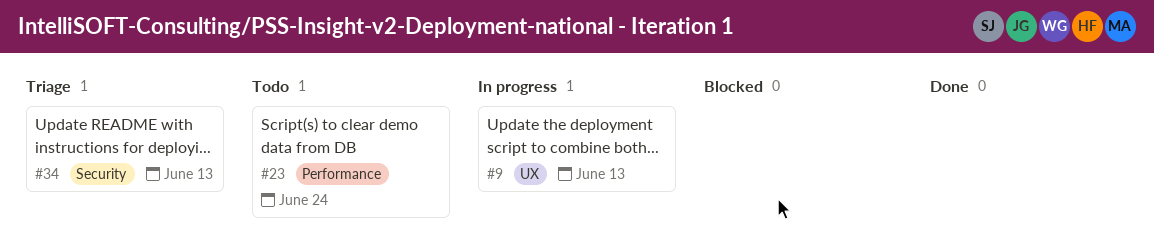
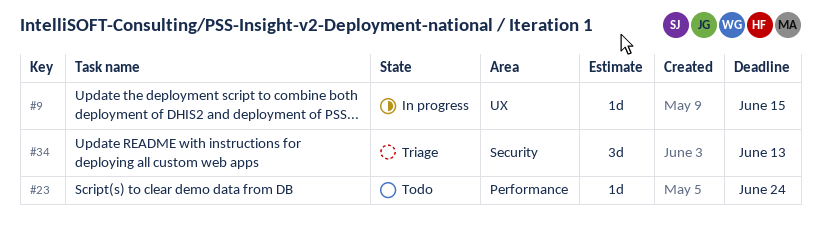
#9, due: Jun 13 -> Jun 15

